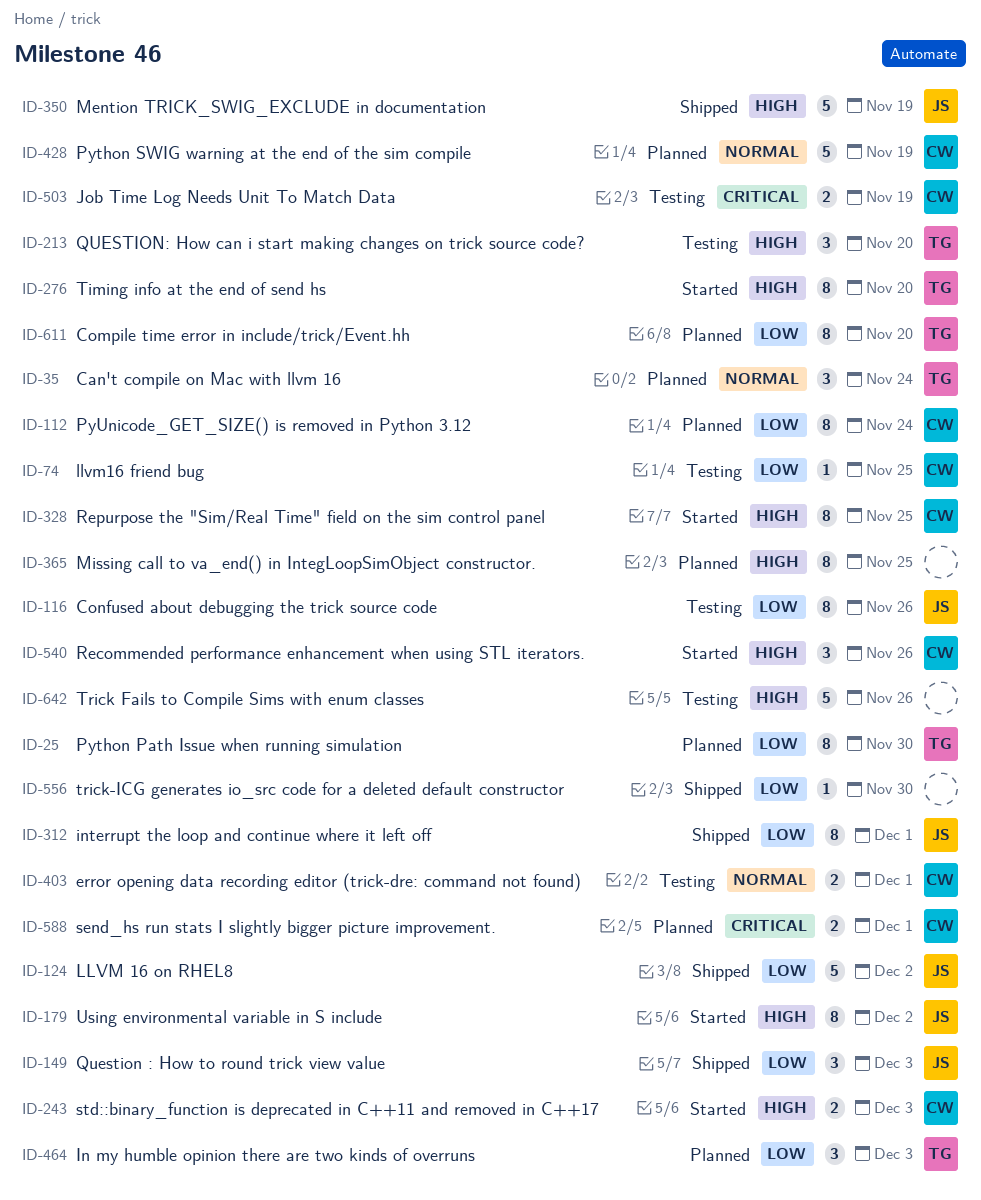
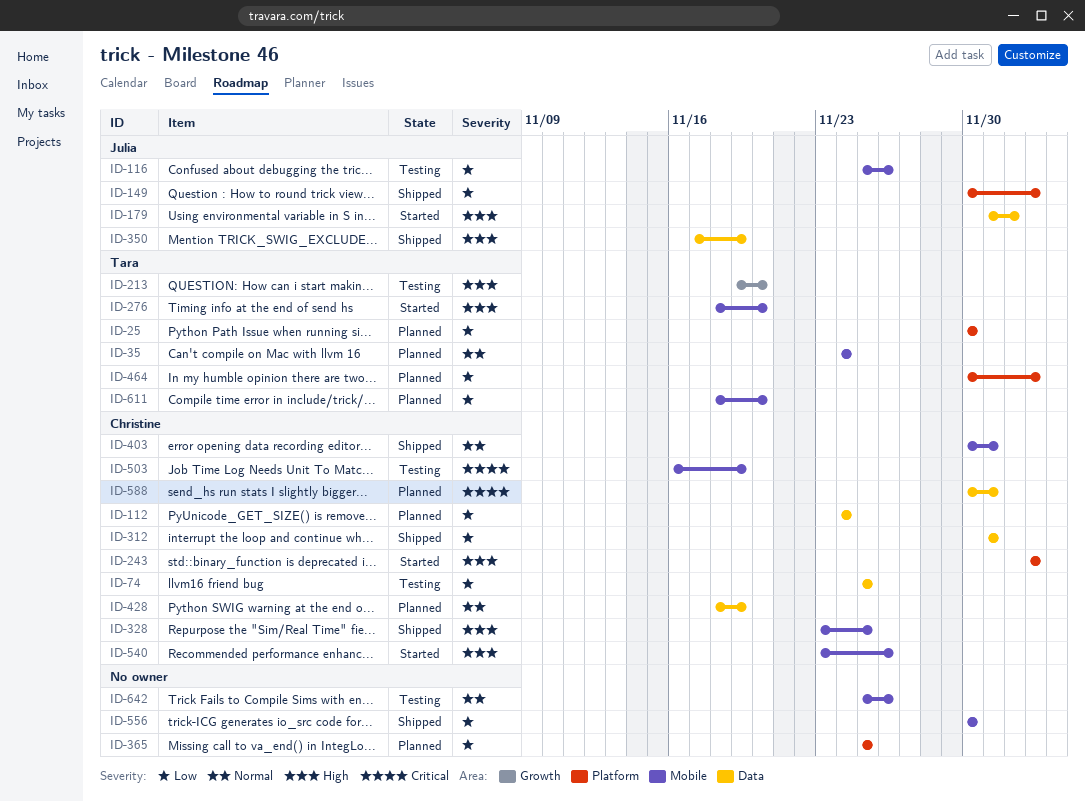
ID-124: present -> none
ID-312, owner: Julia -> Christine
ID-328, status: Started -> Shipped
ID-365, priority: High -> Low
ID-403, status: Testing -> Shipped
ID-642, priority: High -> Normal

